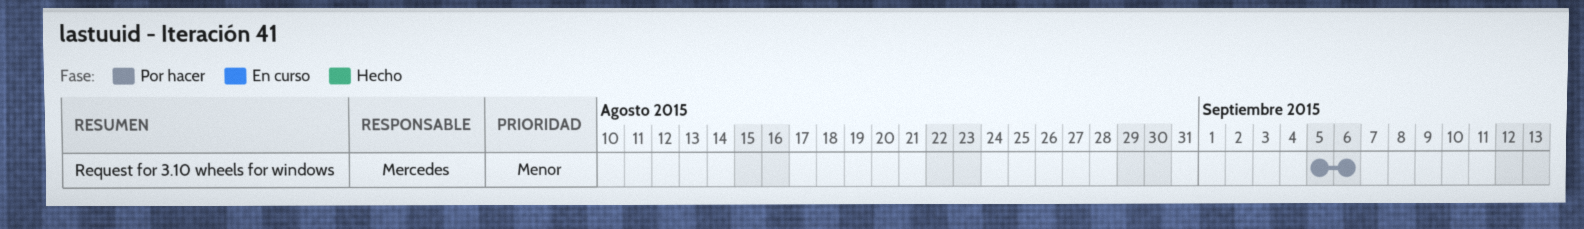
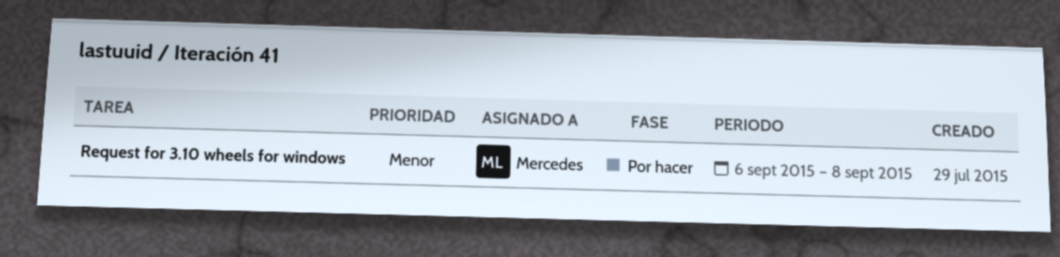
Request for 3.10 wheels for windows, start: Sep 5 -> Sep 6
Request for 3.10 wheels for windows, due: Sep 6 -> Sep 8

